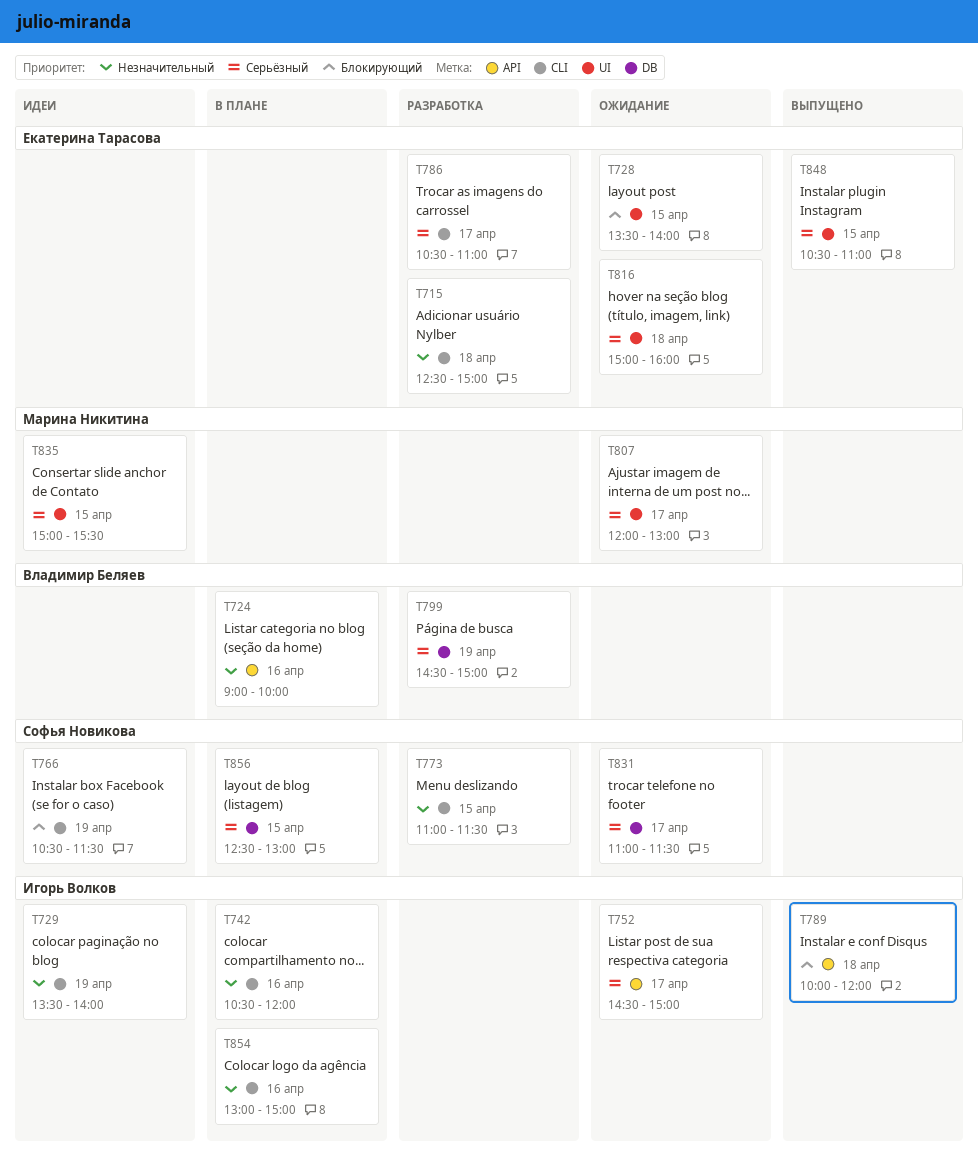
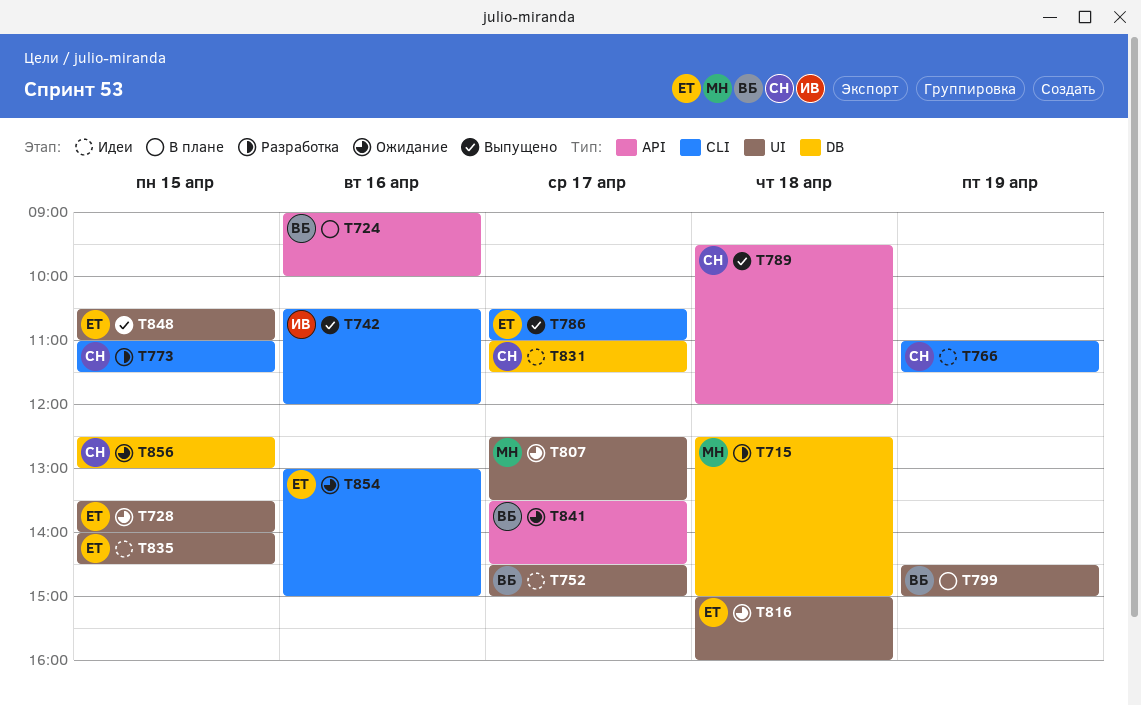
T715, owner: Екатерина Тарасова -> Марина Никитина
T715, label: CLI -> DB
T729: present -> none
T742, status: В плане -> Выпущено
T752, status: Ожидание -> Идеи
T752, owner: Игорь Волков -> Владимир Беляев
T752, label: API -> UI
T766, begins: 10:30 -> 11:00
T786, status: Разработка -> Выпущено
T789, owner: Игорь Волков -> Софья Новикова
T789, begins: 10:00 -> 09:30
T799, status: Разработка -> В плане
T799, label: DB -> UI
T807, begins: 12:00 -> 12:30
T807, ends: 13:00 -> 13:30
T831, status: Ожидание -> Идеи
T835, owner: Марина Никитина -> Екатерина Тарасова
T835, begins: 15:00 -> 14:00
T835, ends: 15:30 -> 14:30
T841: none -> present
T854, status: В плане -> Ожидание
T854, owner: Игорь Волков -> Екатерина Тарасова
T856, status: В плане -> Ожидание

